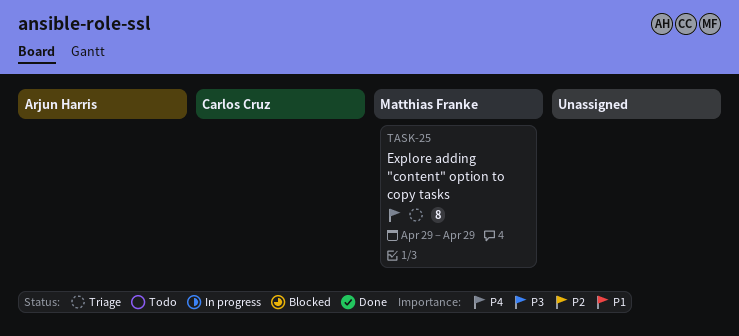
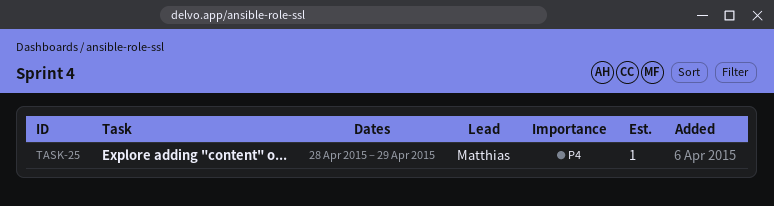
TASK-25, estimate: 8 -> 1
TASK-25, start: Apr 29 -> Apr 28

